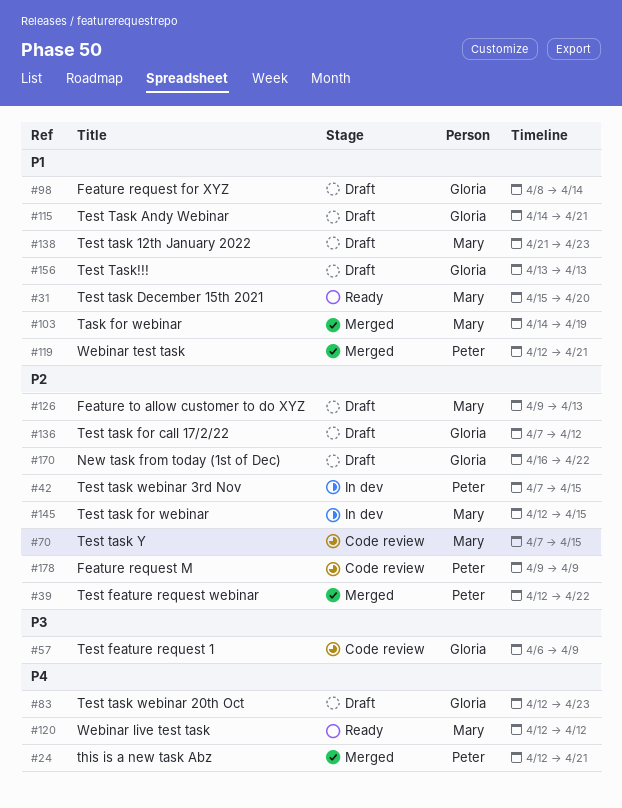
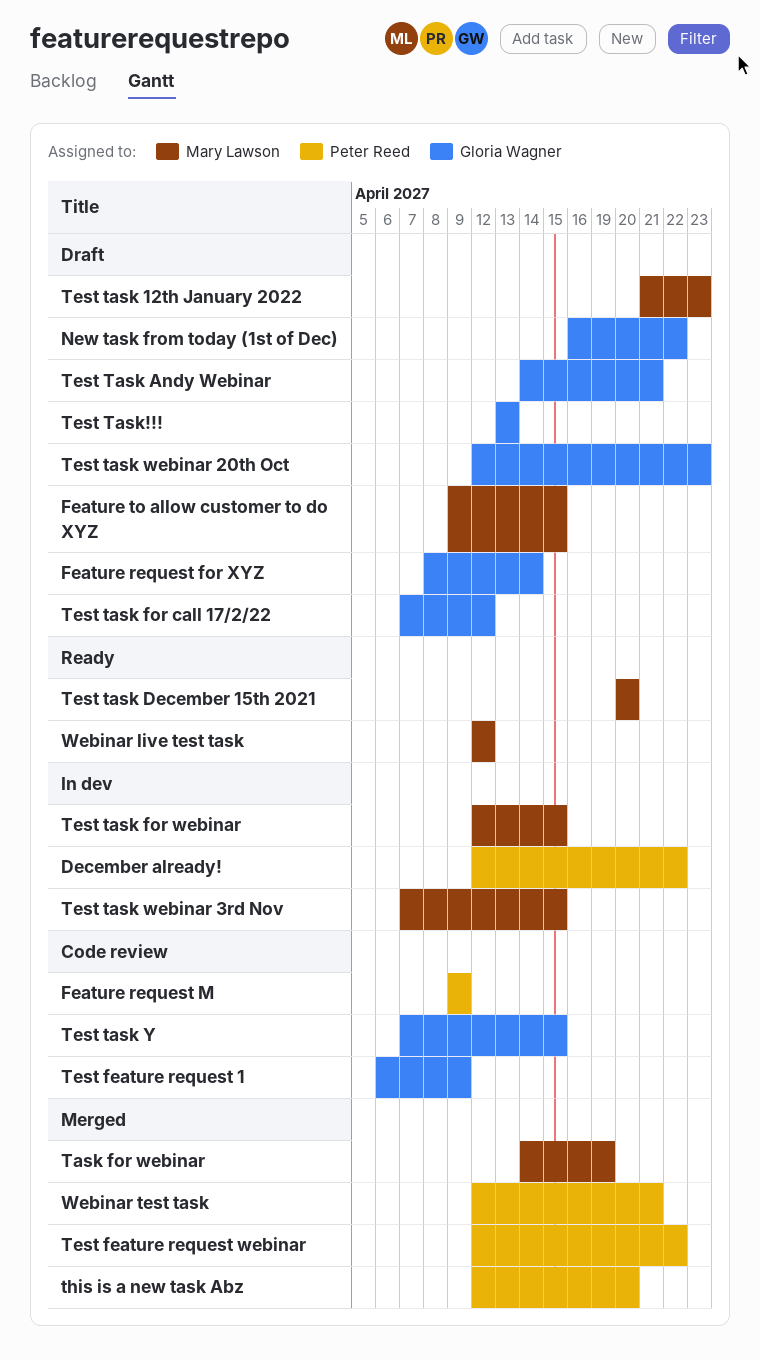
December already!: none -> present
Feature to allow customer to do XYZ, due: Apr 13 -> Apr 15
Test task December 15th 2021, start: Apr 15 -> Apr 20
Test task webinar 3rd Nov, owner: Peter Reed -> Mary Lawson
Test task Y, owner: Mary Lawson -> Gloria Wagner
this is a new task Abz, due: Apr 21 -> Apr 20

